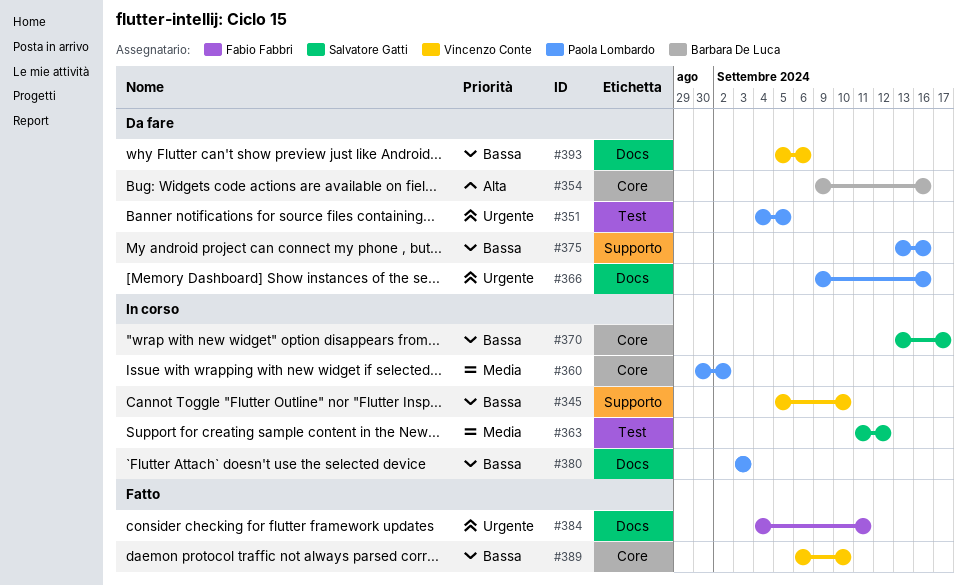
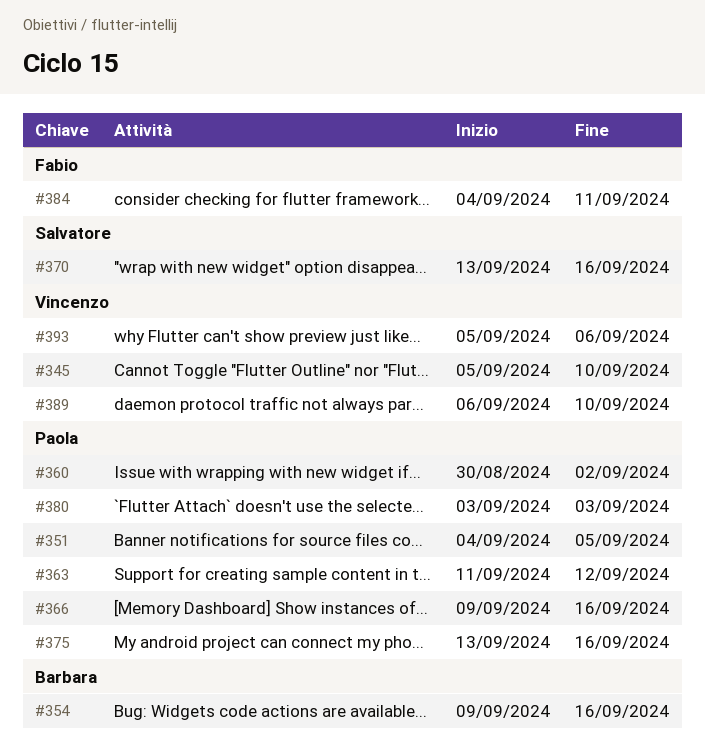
#363, owner: Salvatore Gatti -> Paola Lombardo
#370, due: Sep 17 -> Sep 16

